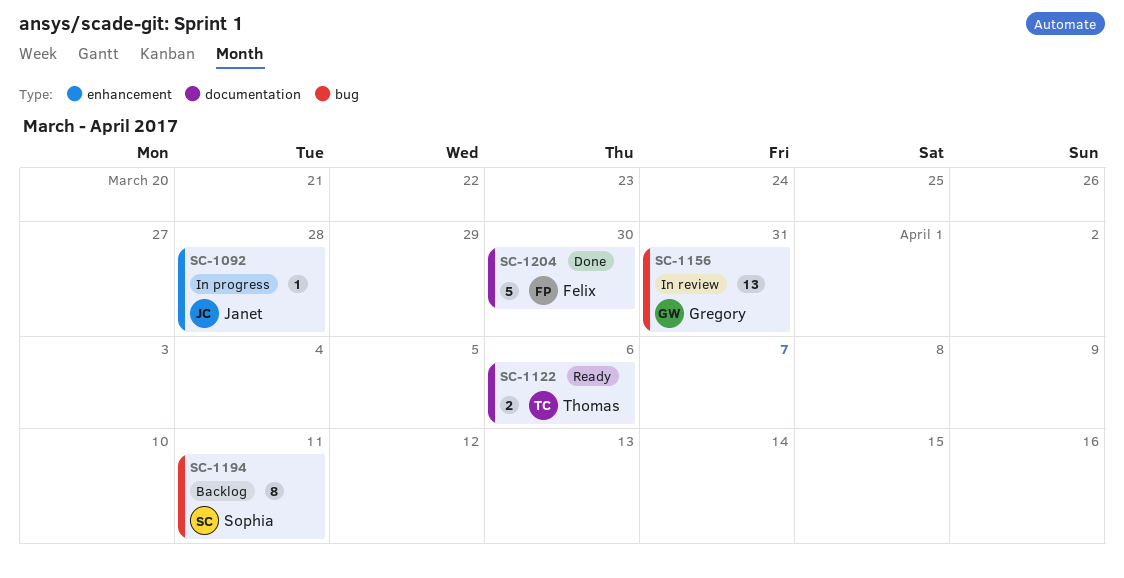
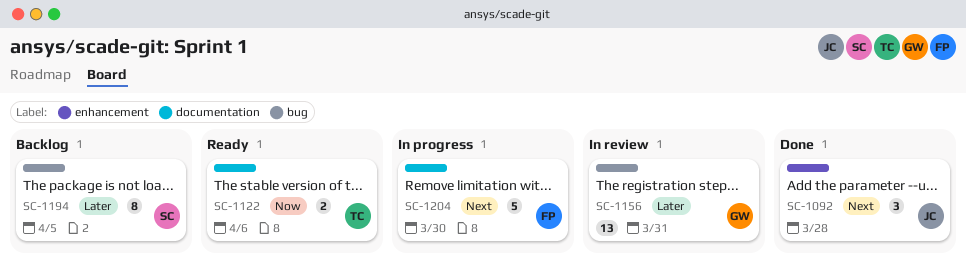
SC-1092, status: In progress -> Done
SC-1092, estimate: 1 -> 3
SC-1194, due: Apr 11 -> Apr 5
SC-1204, status: Done -> In progress

